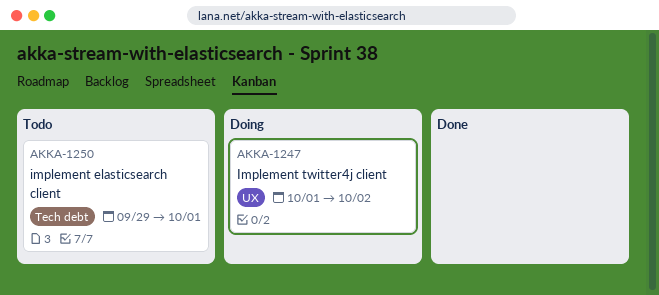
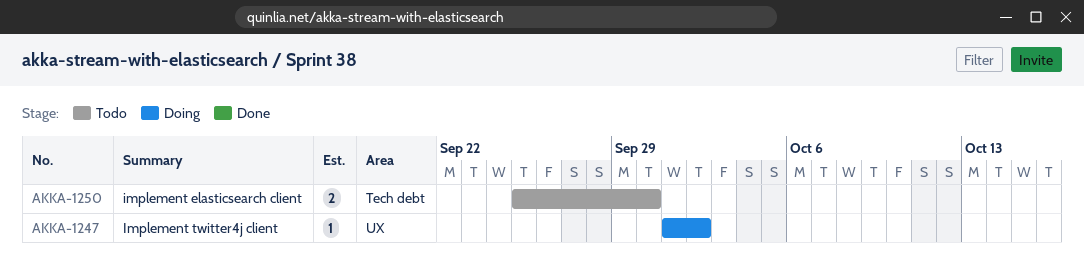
AKKA-1250, start: Sep 29 -> Sep 25
AKKA-1250, due: Oct 1 -> Sep 30

